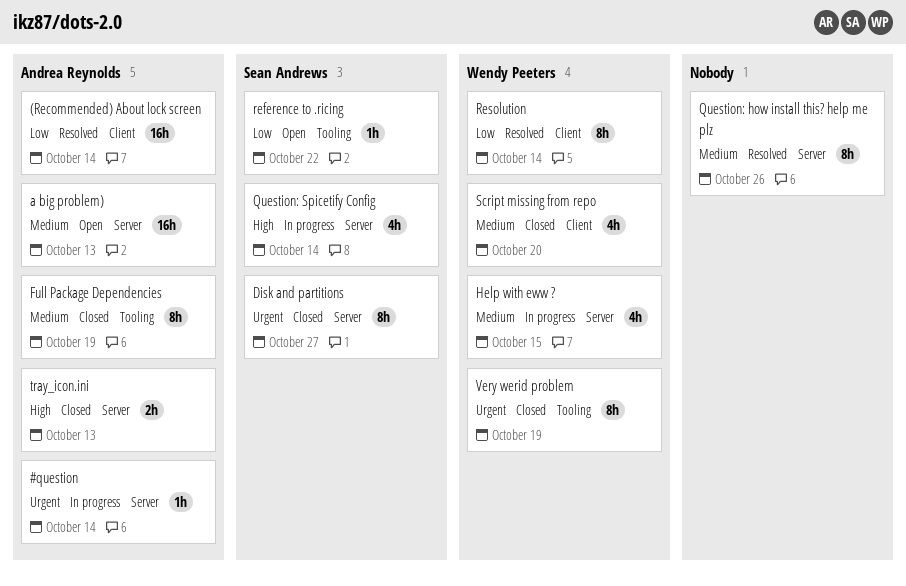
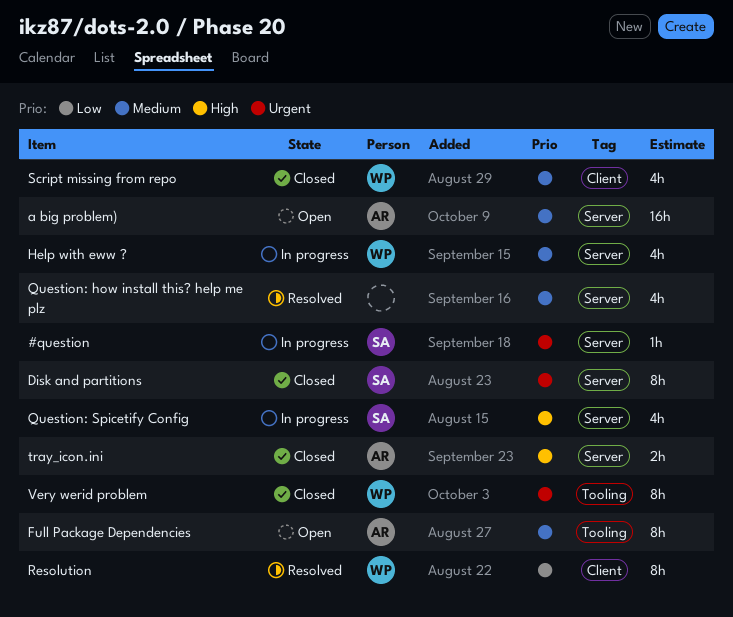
#question, owner: Andrea Reynolds -> Sean Andrews
(Recommended) About lock screen: present -> none
Full Package Dependencies, status: Closed -> Open
Question: how install this? help me plz, estimate: 8h -> 4h
reference to .ricing: present -> none

